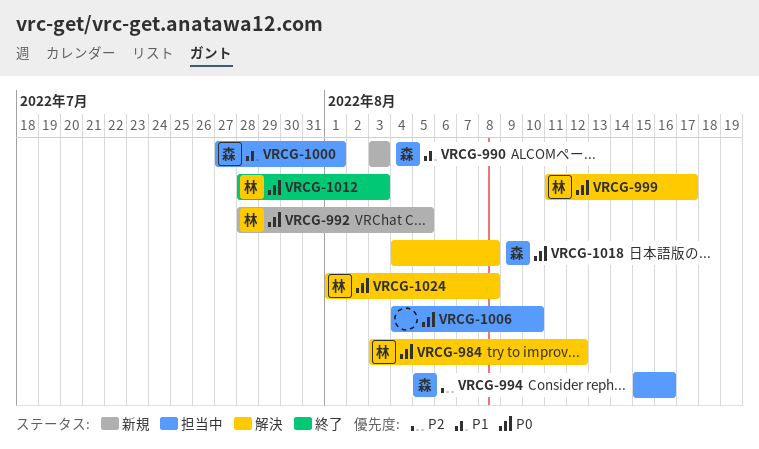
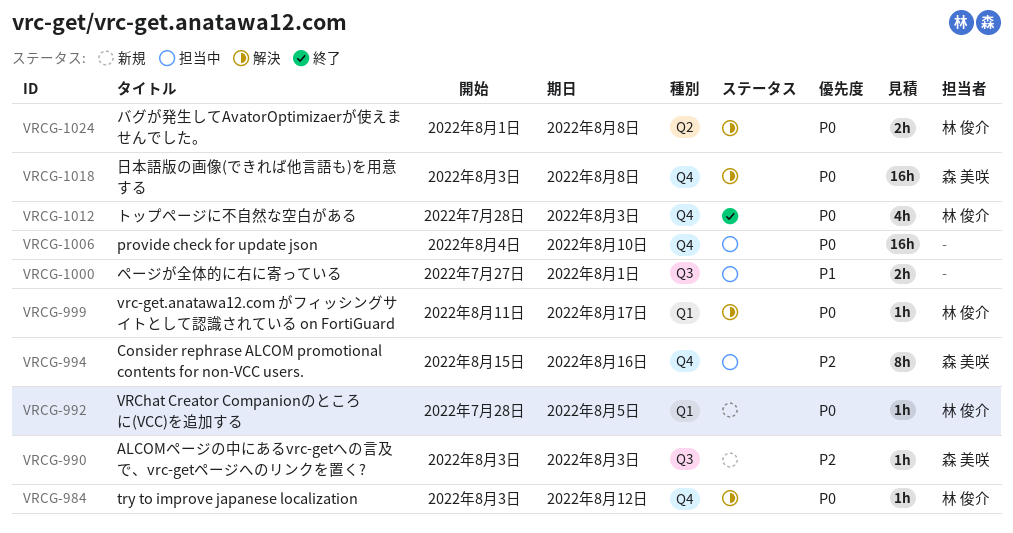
VRCG-990, priority: P1 -> P2
VRCG-1000, owner: 森 美咲 -> none
VRCG-1018, start: Aug 4 -> Aug 3

